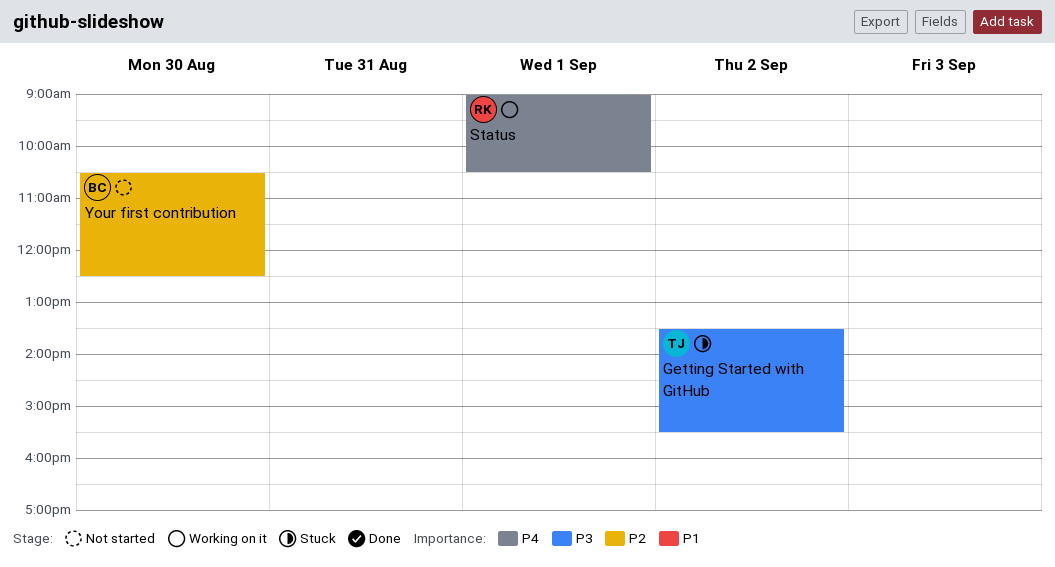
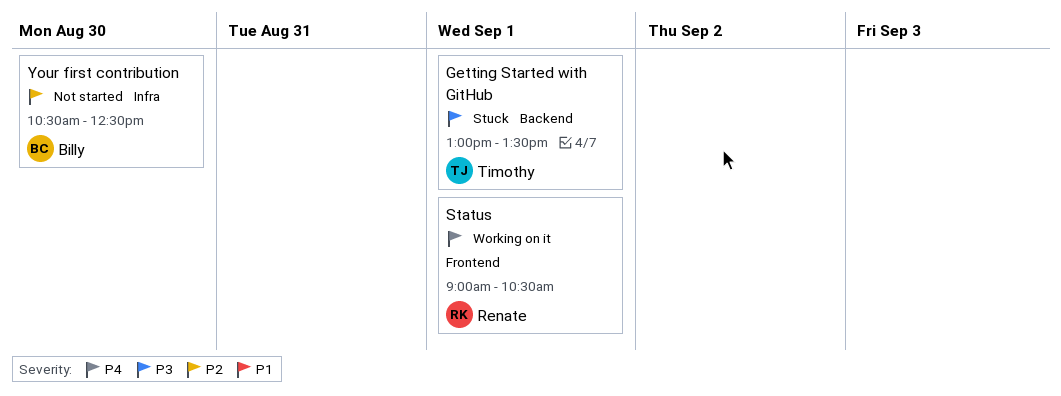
Getting Started with GitHub, day: Sep 2 -> Sep 1
Getting Started with GitHub, begins: 13:30 -> 13:00
Getting Started with GitHub, ends: 15:30 -> 13:30

